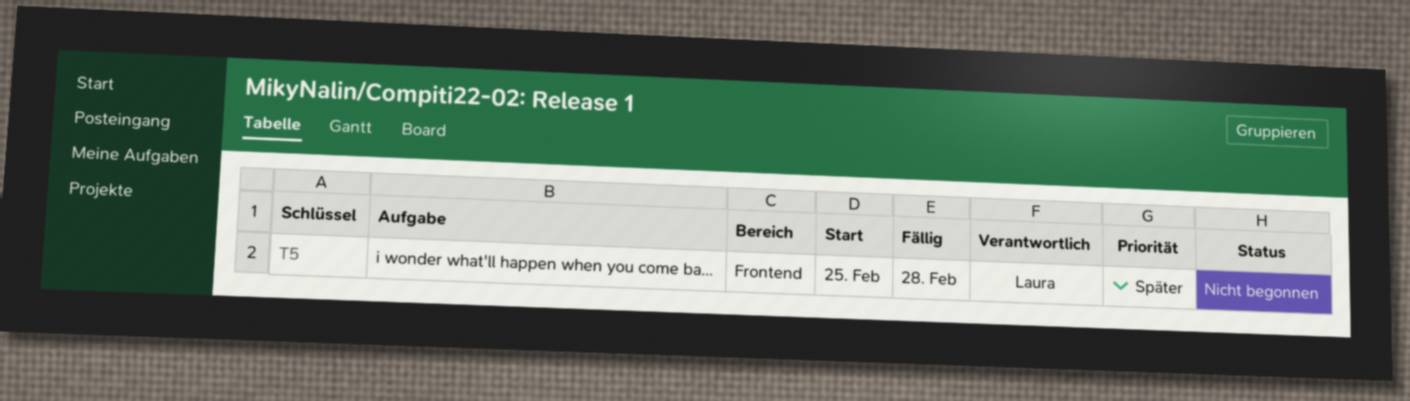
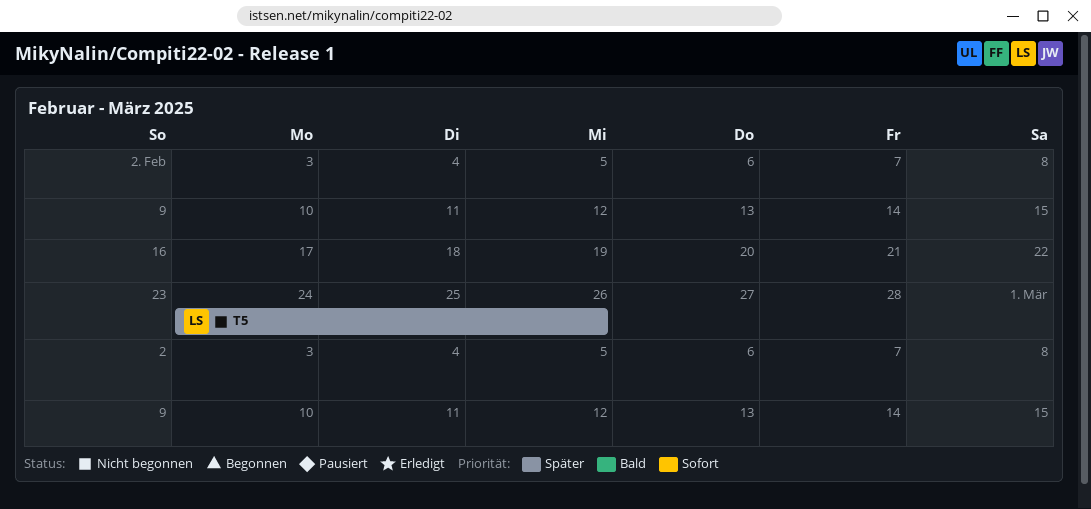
T5, start: Feb 25 -> Feb 24
T5, due: Feb 28 -> Feb 26

